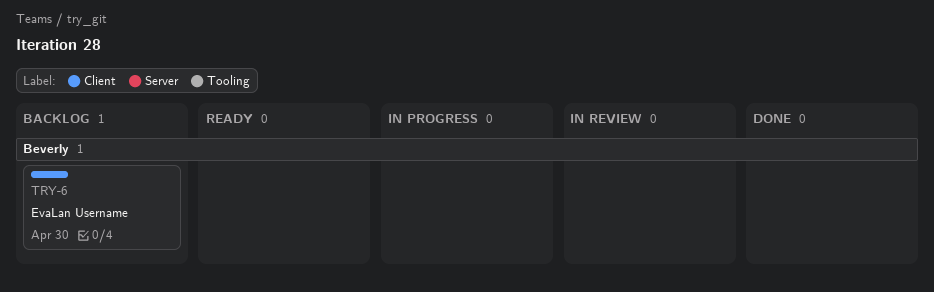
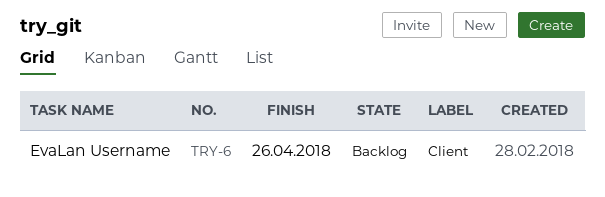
TRY-6, due: Apr 30 -> Apr 26

